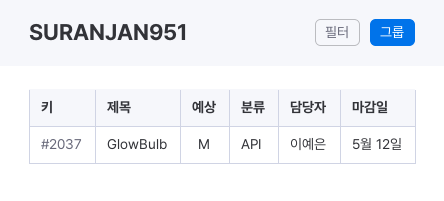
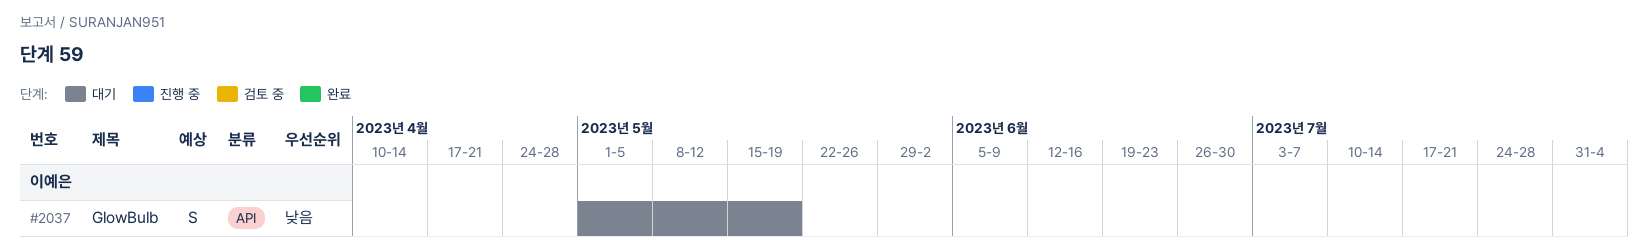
#2037, estimate: M -> S
#2037, due: May 12 -> May 19

